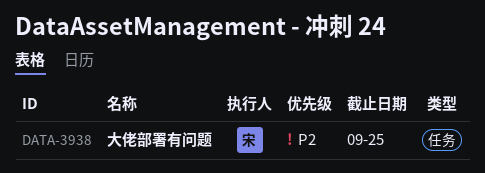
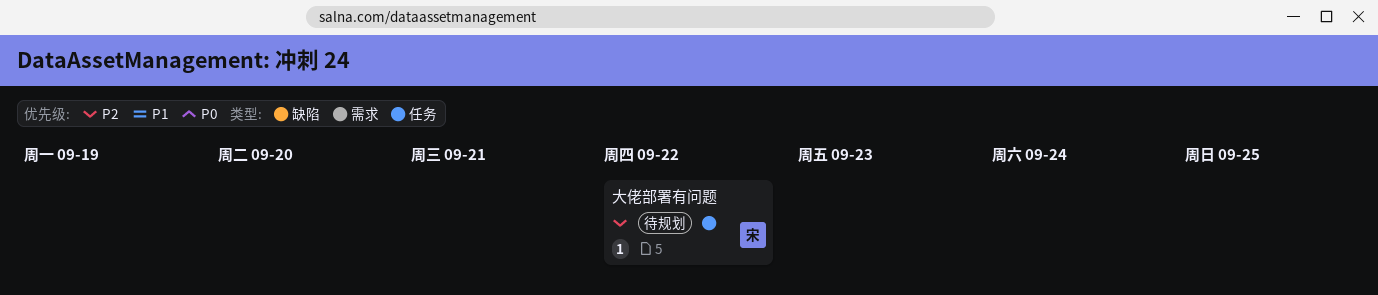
大佬部署有问题, due: Sep 25 -> Sep 22

